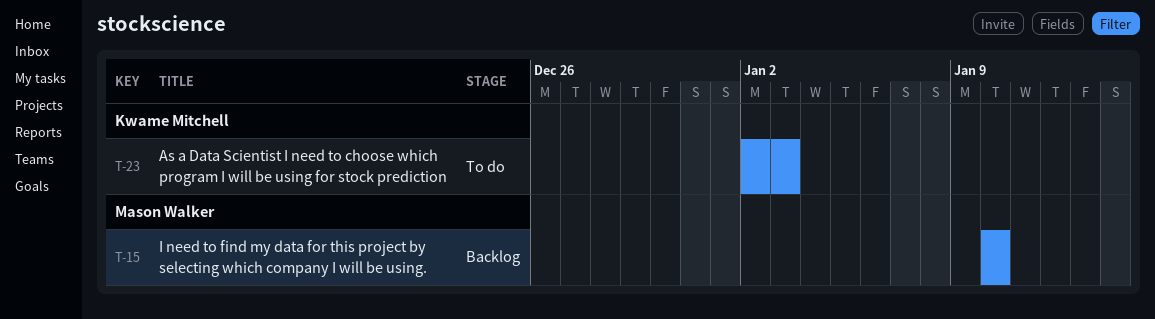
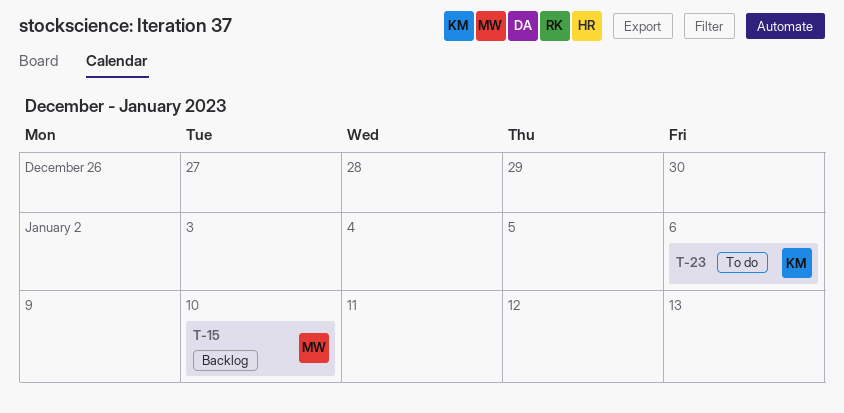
T-23, due: Jan 3 -> Jan 6

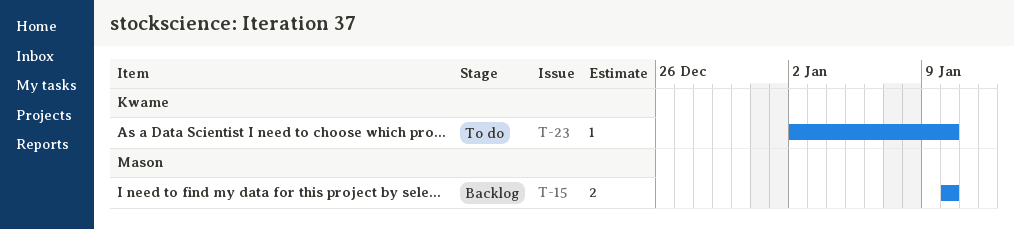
T-23, due: Jan 6 -> Jan 10

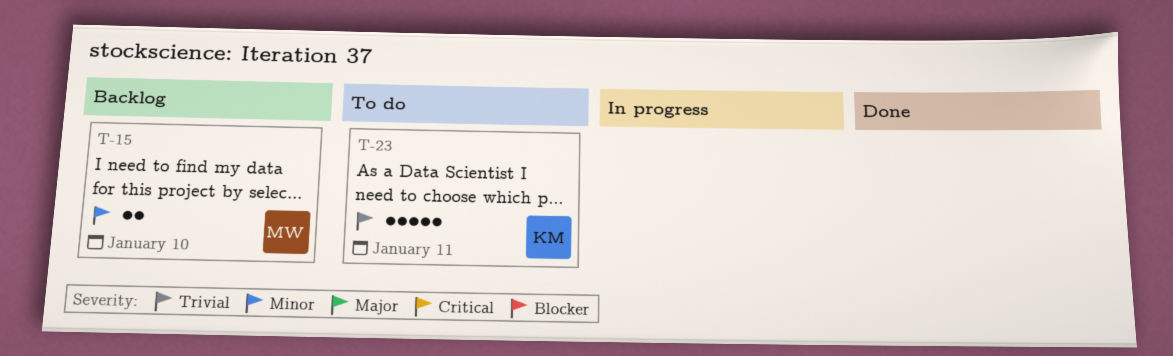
T-23, estimate: 1 -> 5
T-23, due: Jan 10 -> Jan 11

